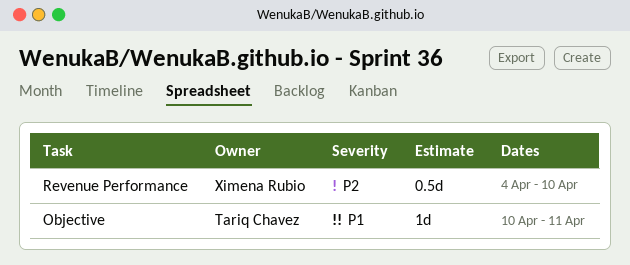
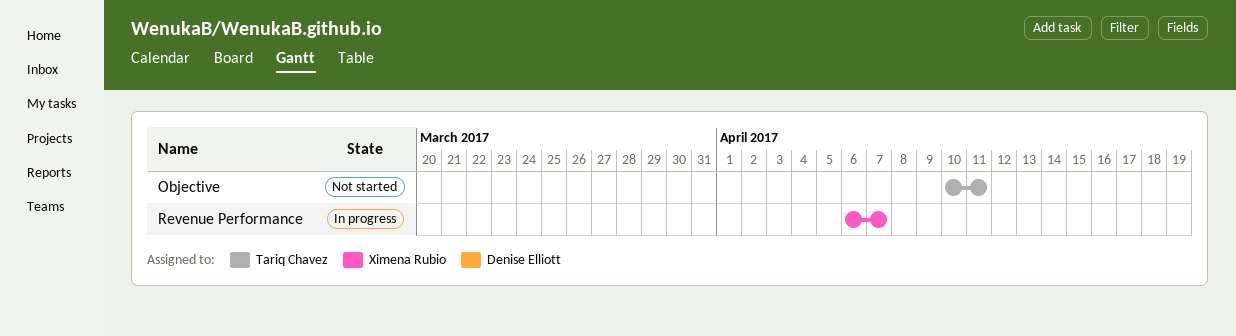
Revenue Performance, start: Apr 4 -> Apr 6
Revenue Performance, due: Apr 10 -> Apr 7

